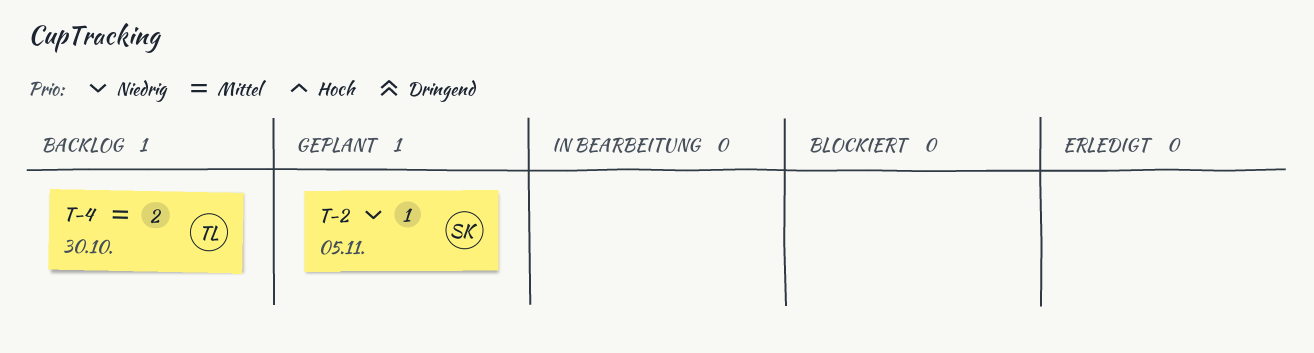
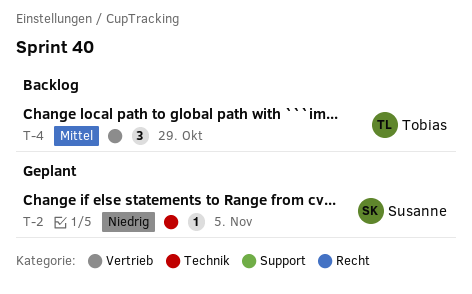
T-4, estimate: 2 -> 3
T-4, due: Oct 30 -> Oct 29

